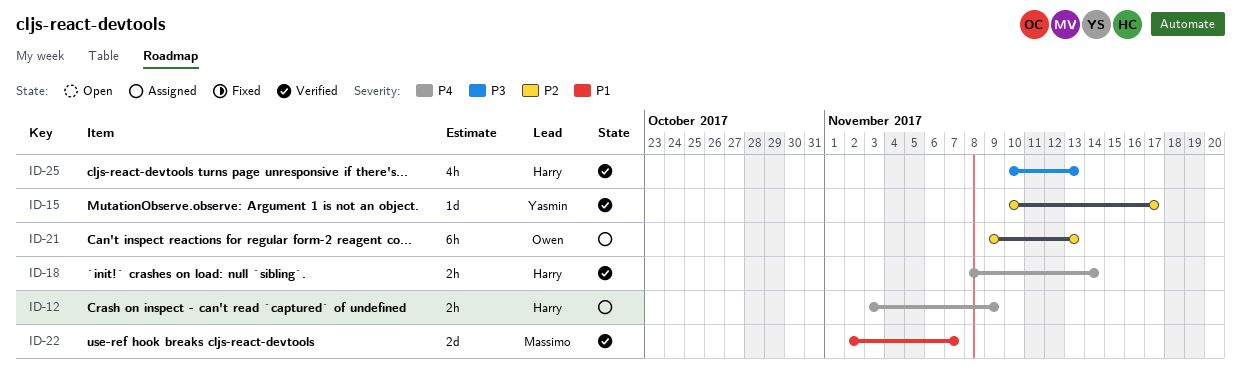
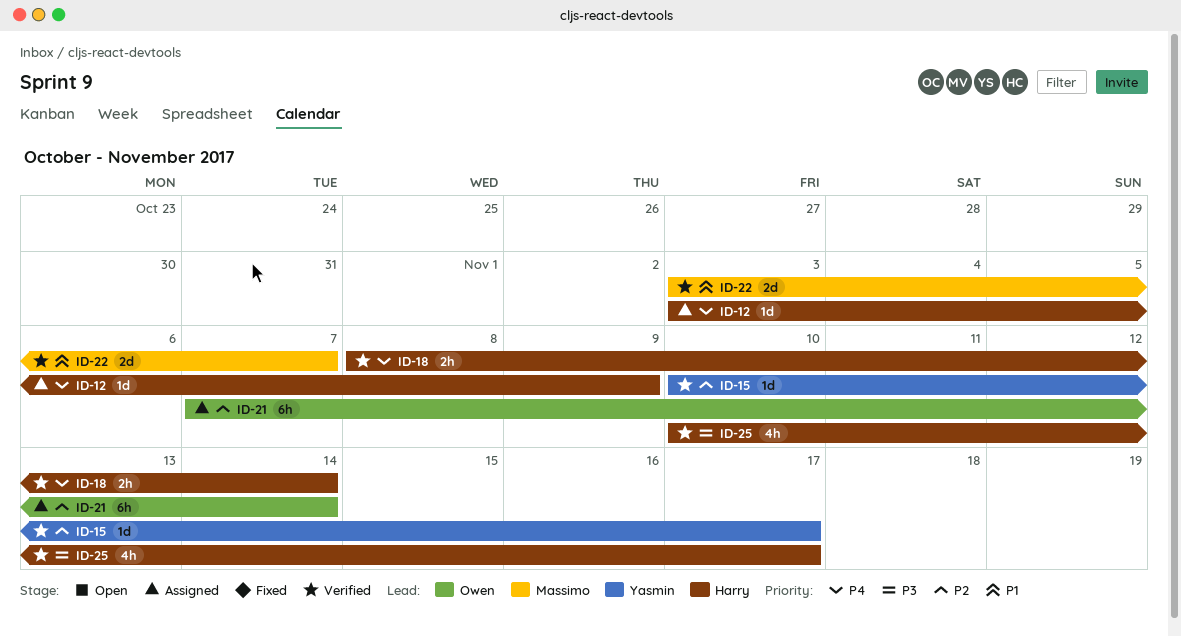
ID-12, estimate: 2h -> 1d
ID-21, start: Nov 9 -> Nov 7
ID-21, due: Nov 13 -> Nov 14
ID-22, start: Nov 2 -> Nov 3
ID-25, due: Nov 13 -> Nov 17

